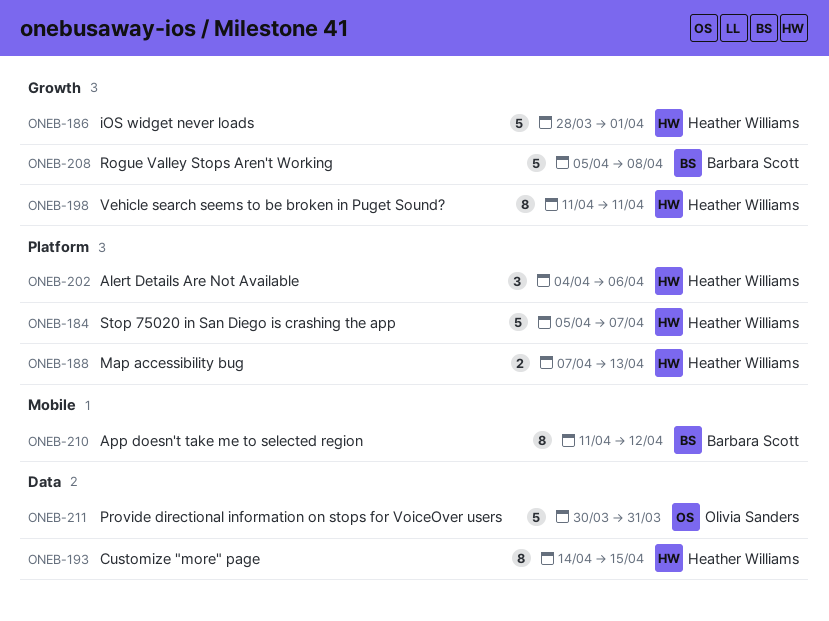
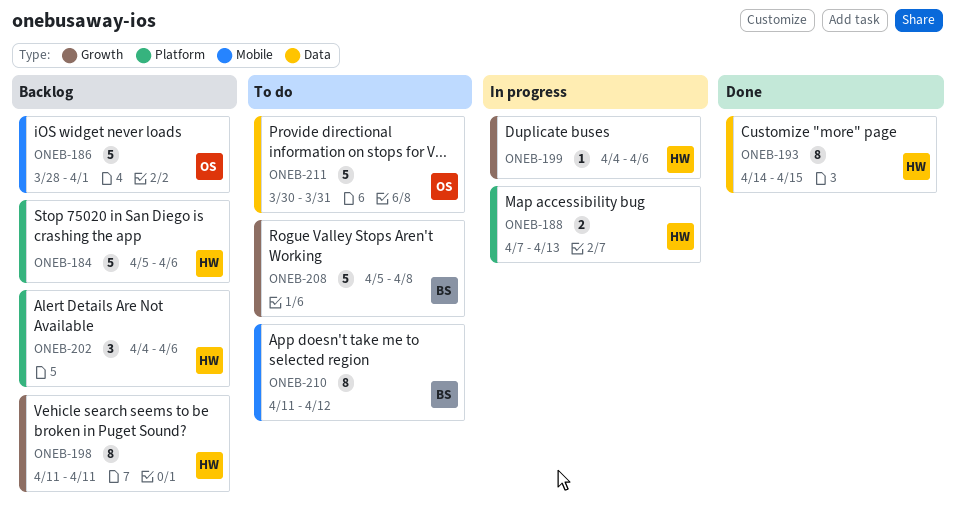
ONEB-184, due: Apr 7 -> Apr 6
ONEB-186, owner: Heather Williams -> Olivia Sanders
ONEB-186, label: Growth -> Mobile
ONEB-199: none -> present

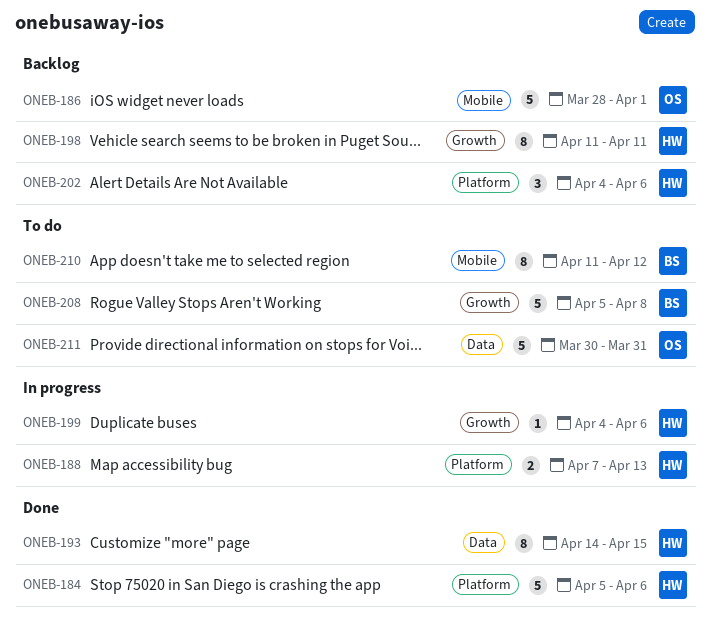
ONEB-184, status: Backlog -> Done

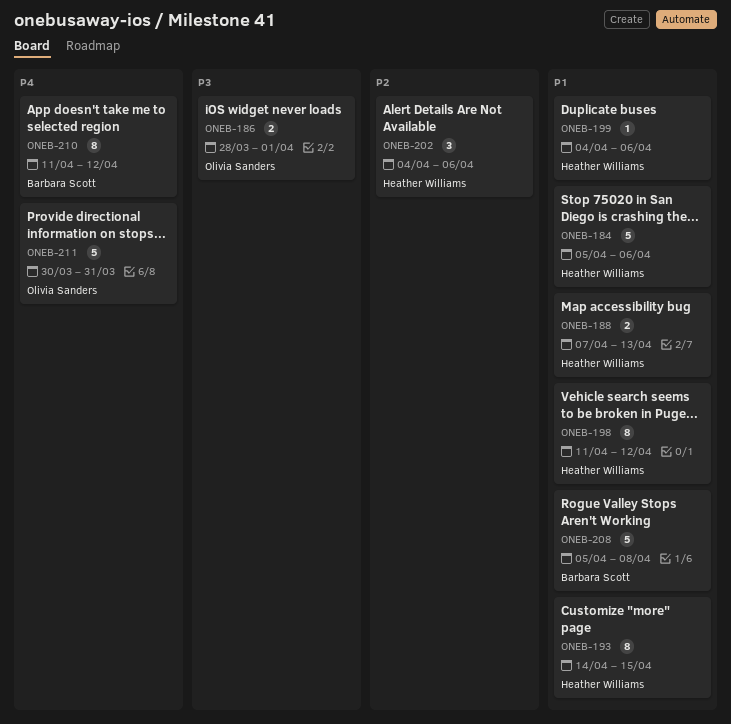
ONEB-186, estimate: 5 -> 2
ONEB-198, due: Apr 11 -> Apr 12

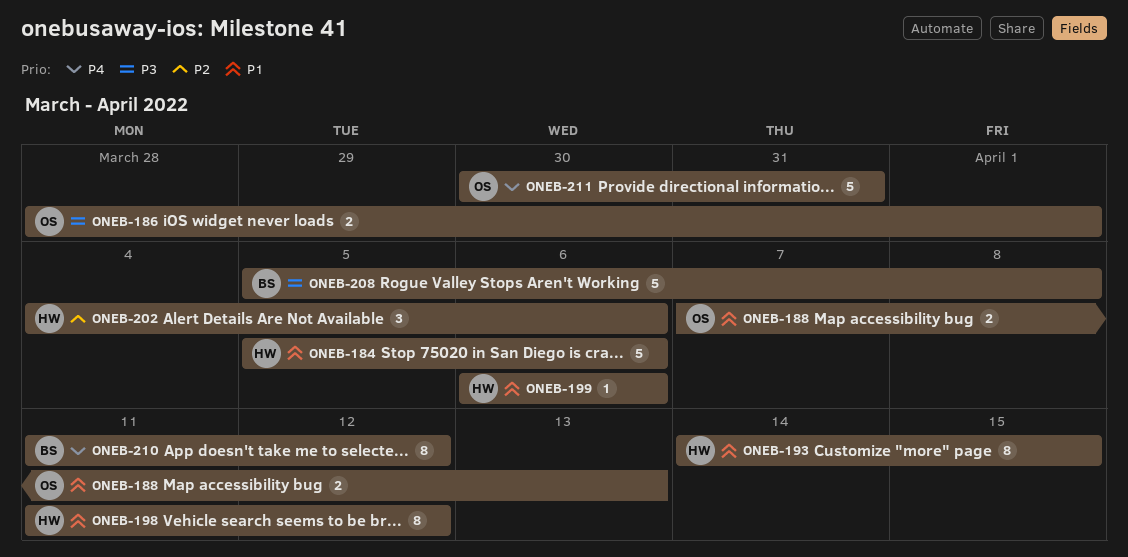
ONEB-188, owner: Heather Williams -> Olivia Sanders
ONEB-199, start: Apr 4 -> Apr 6
ONEB-208, priority: P1 -> P3

